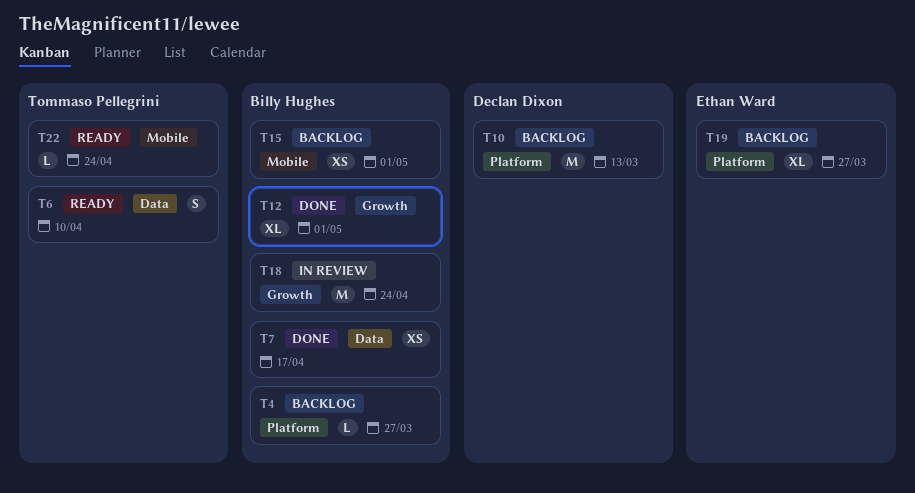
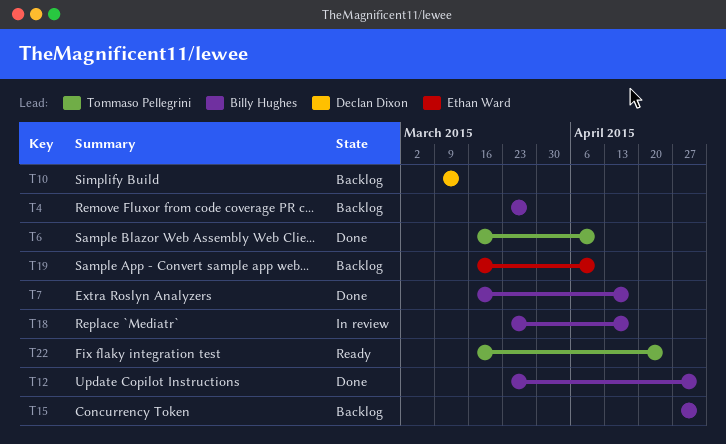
T6, status: Ready -> Done
T18, due: Apr 24 -> Apr 17
T19, due: Mar 27 -> Apr 10

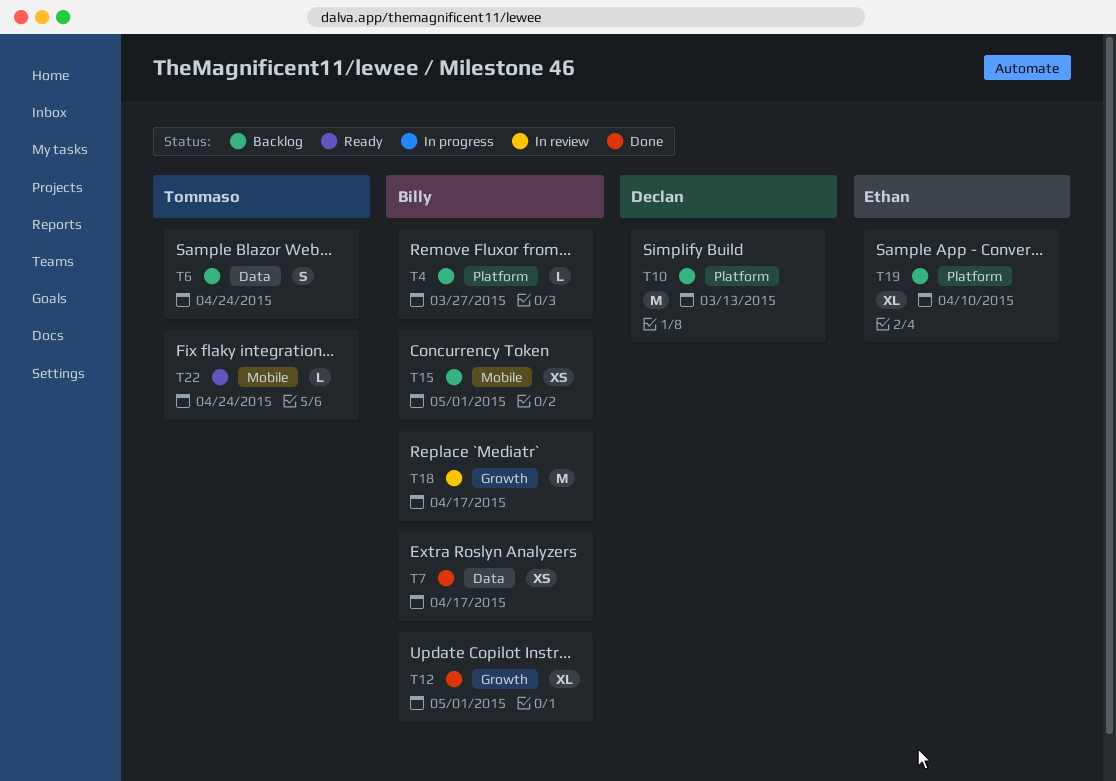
T6, status: Done -> Backlog
T6, due: Apr 10 -> Apr 24

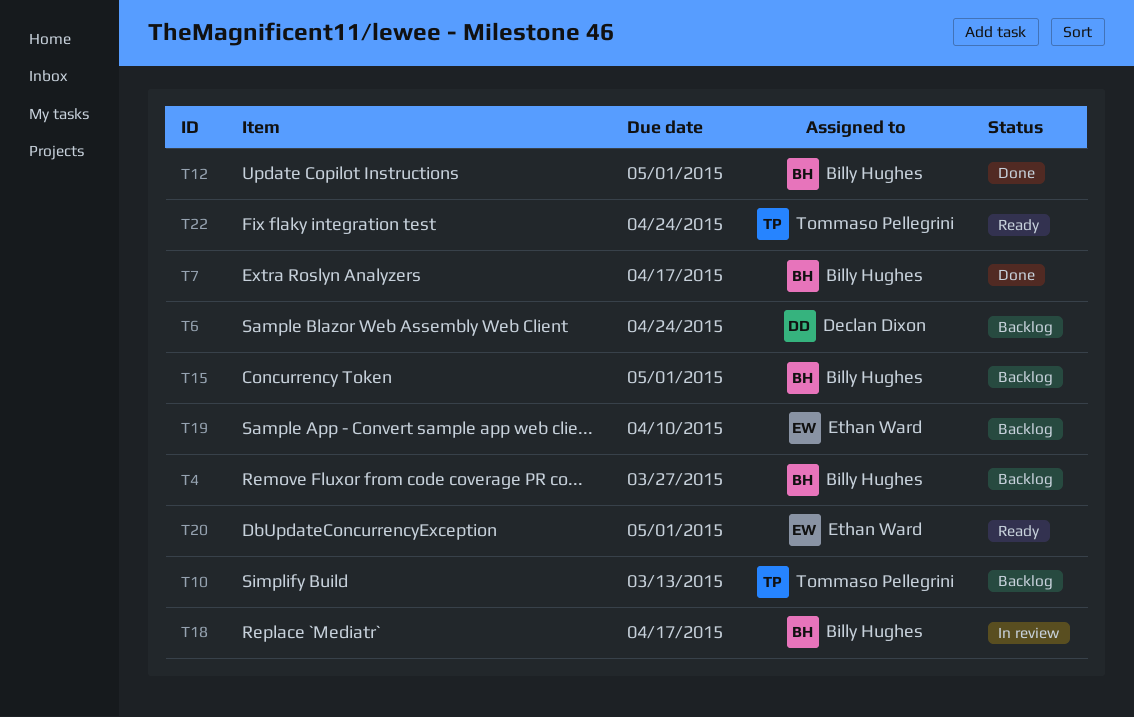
T6, owner: Tommaso Pellegrini -> Declan Dixon
T10, owner: Declan Dixon -> Tommaso Pellegrini
T20: none -> present

